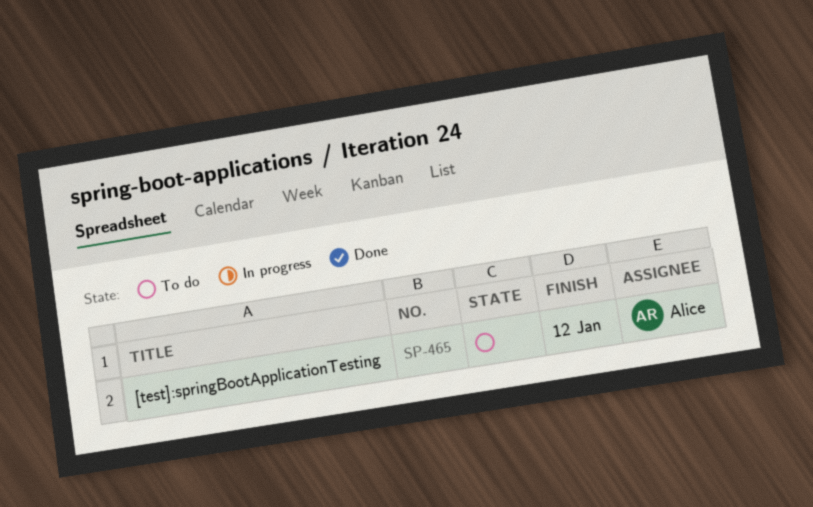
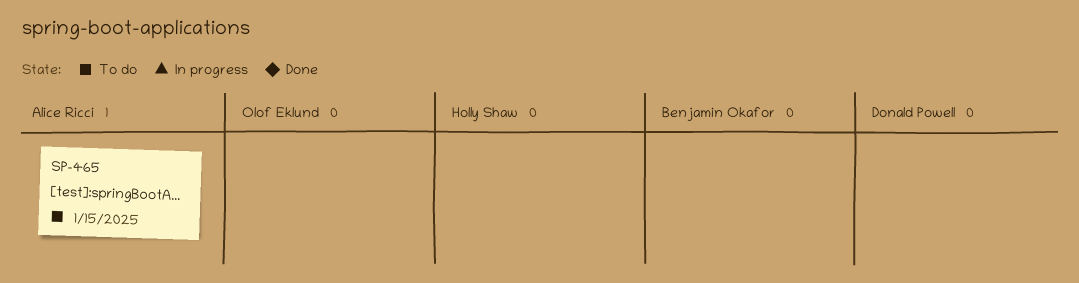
SP-465, due: Jan 12 -> Jan 15

